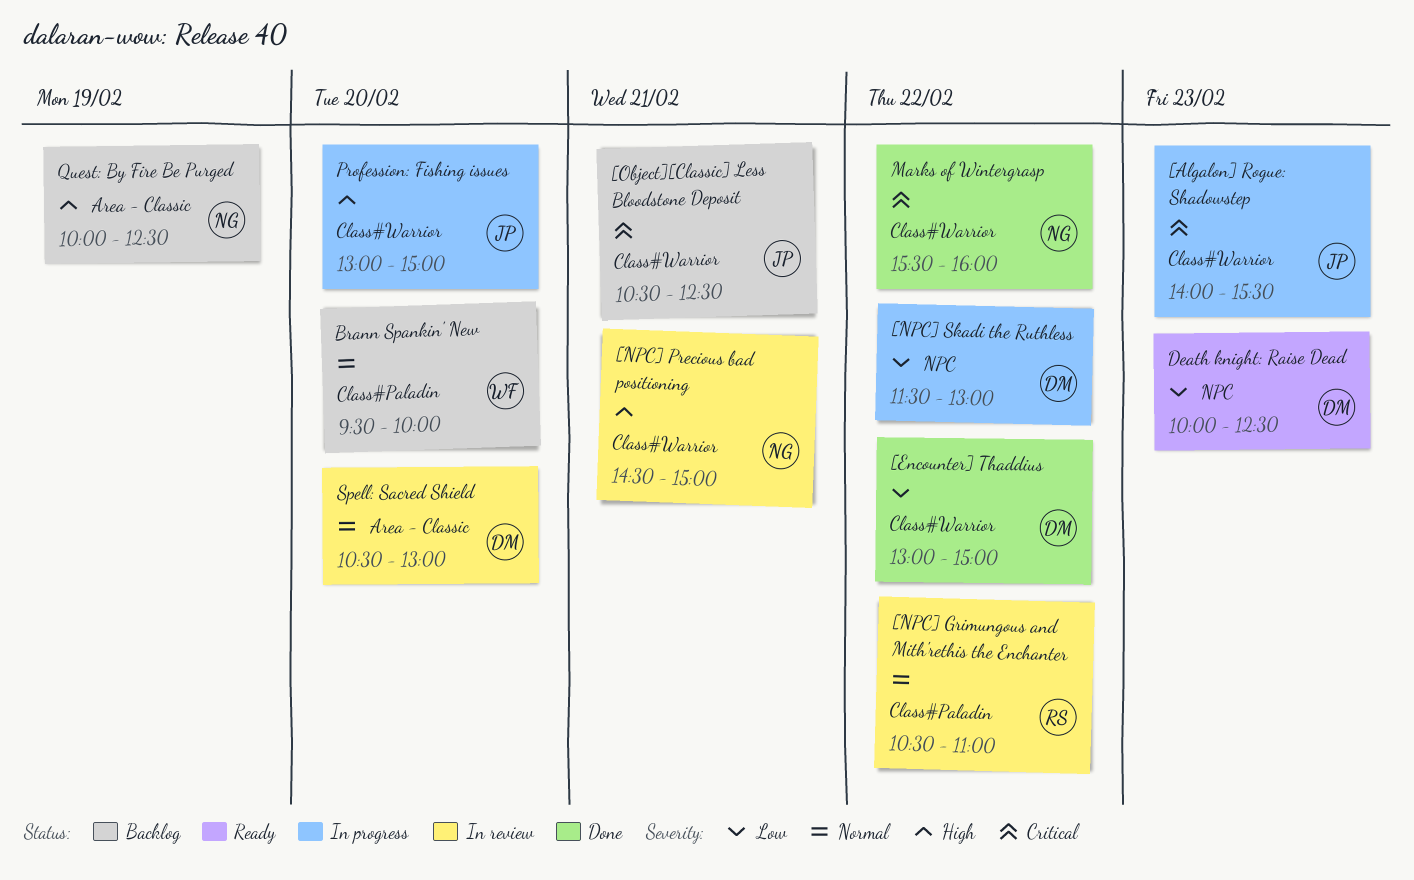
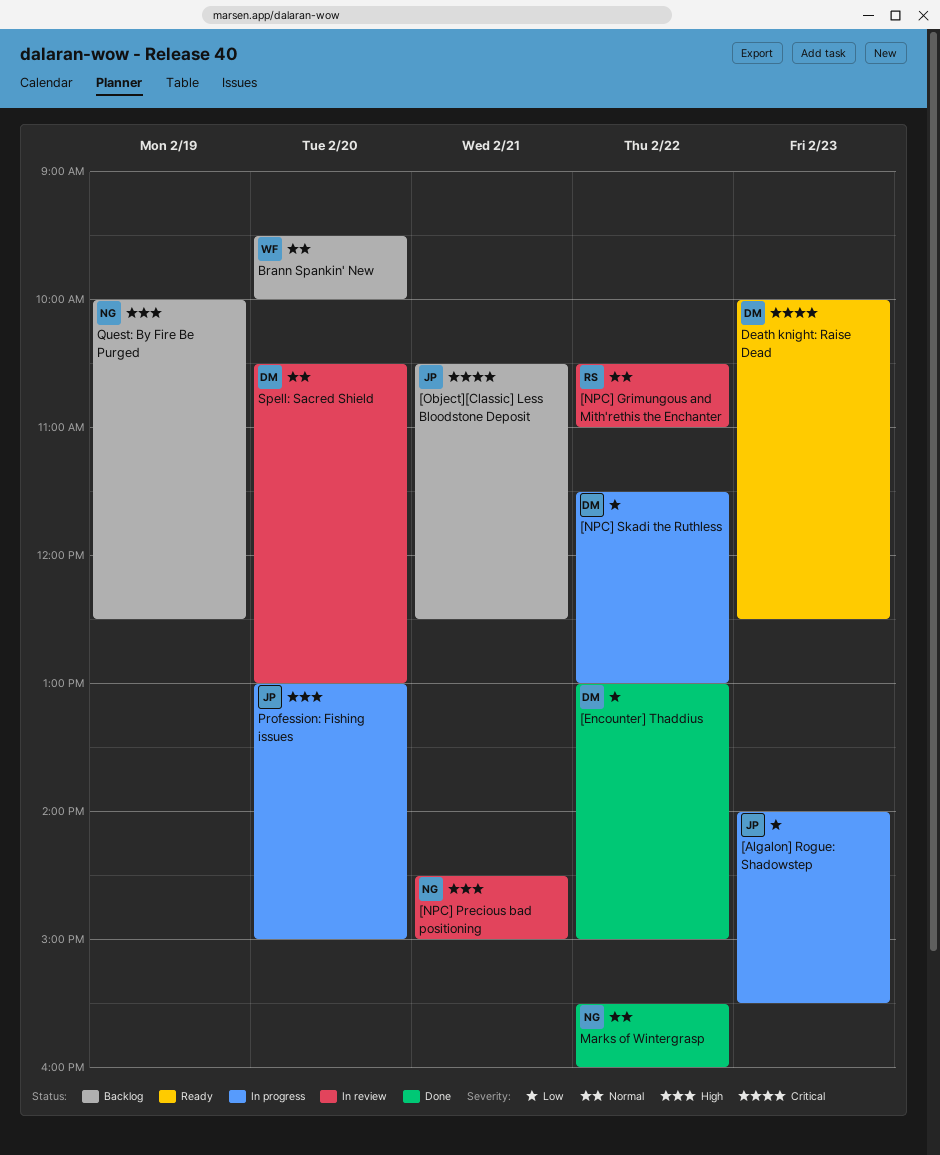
[Algalon] Rogue: Shadowstep, priority: Critical -> Low
Death knight: Raise Dead, priority: Low -> Critical
Marks of Wintergrasp, priority: Critical -> Normal

